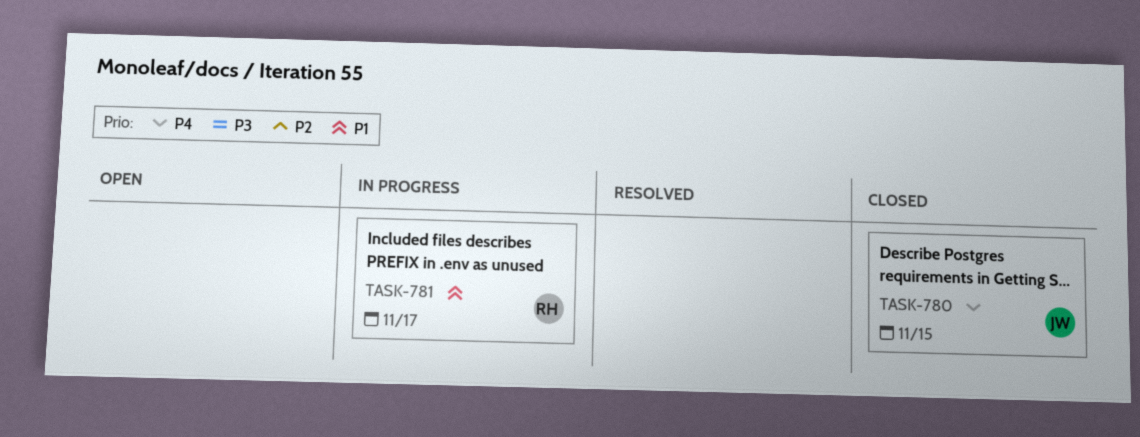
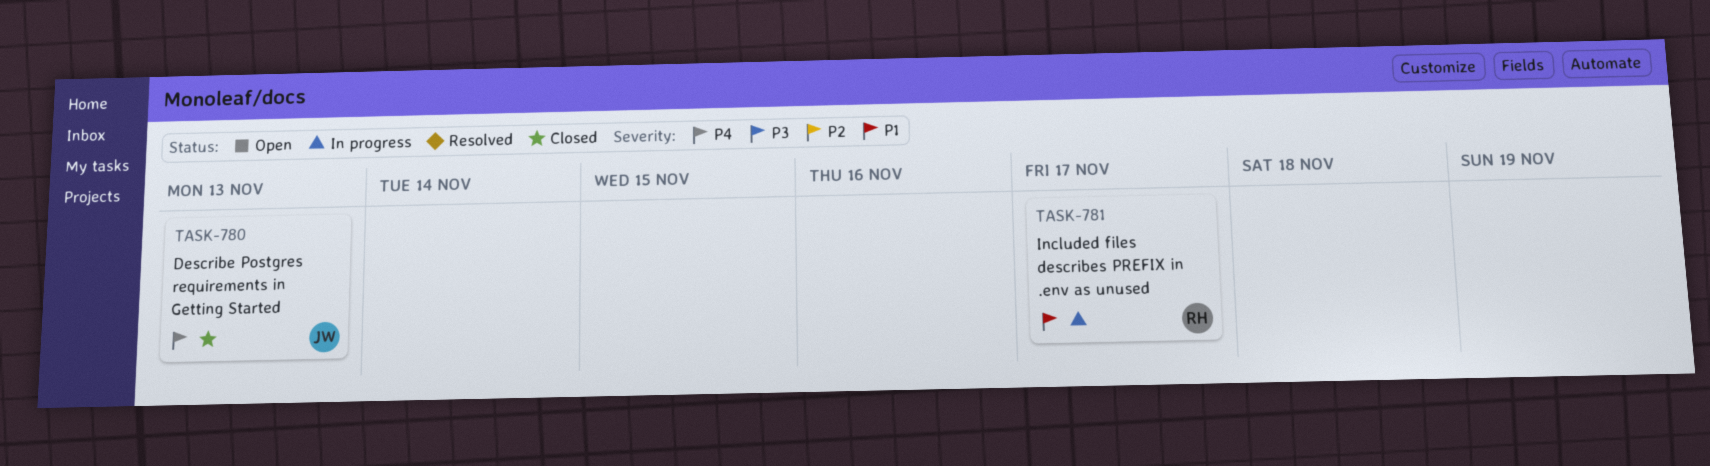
TASK-780, due: Nov 15 -> Nov 13

